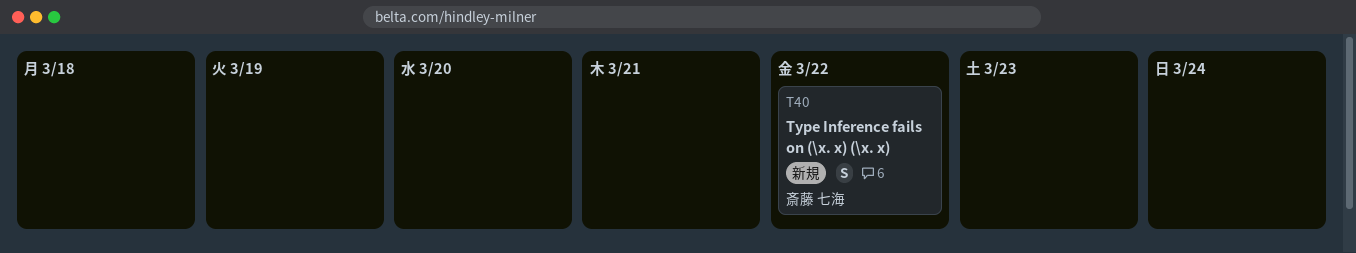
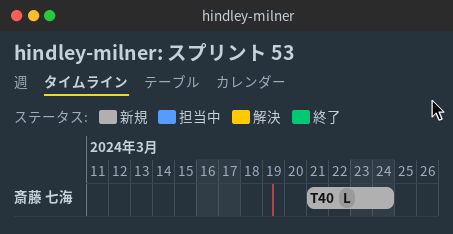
T40, estimate: S -> L
T40, due: Mar 22 -> Mar 24

